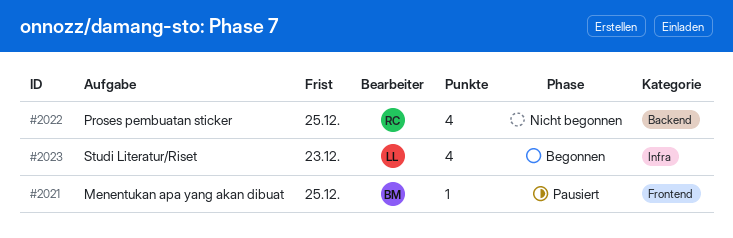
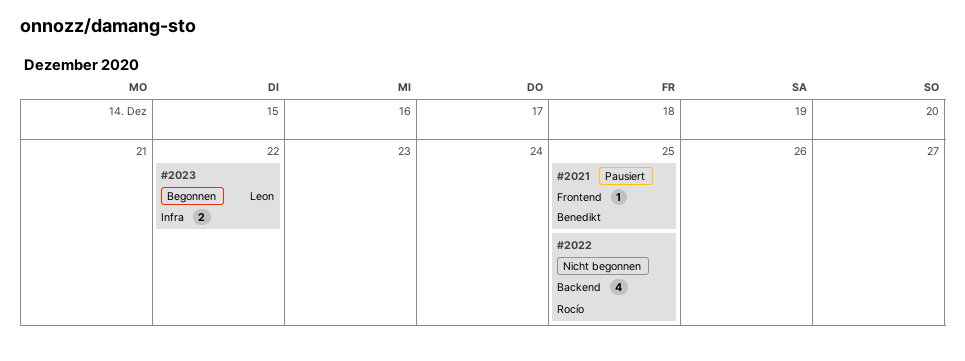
#2023, estimate: 4 -> 2
#2023, due: Dec 23 -> Dec 22

